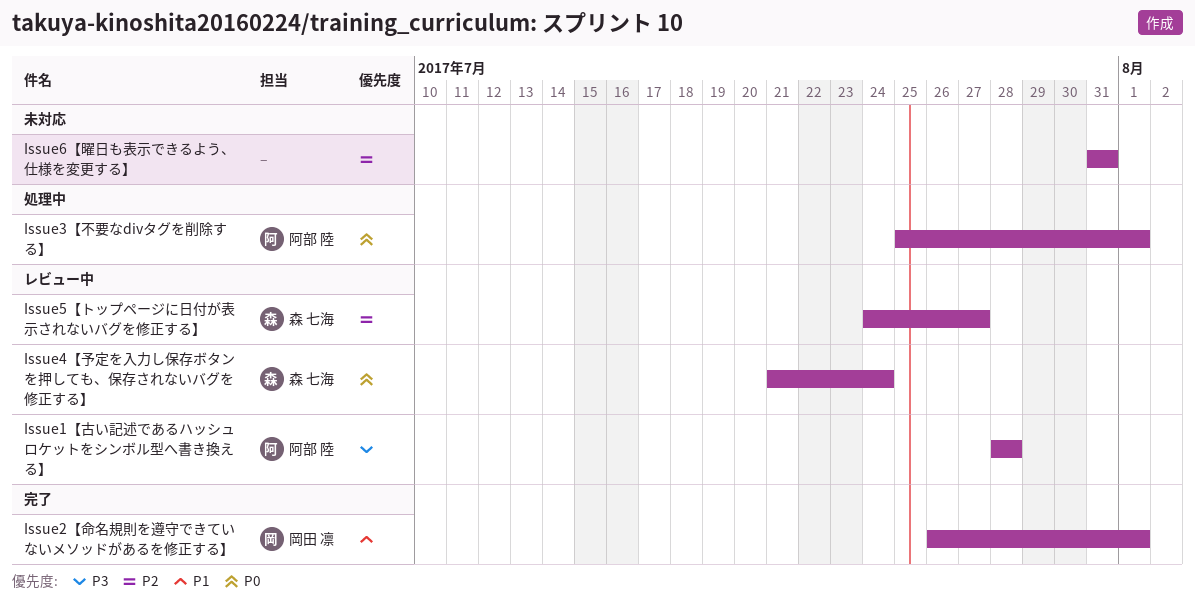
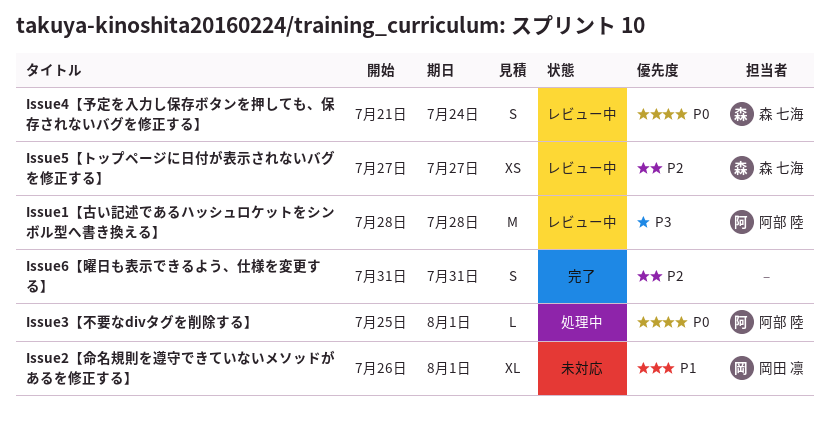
Issue2【命名規則を遵守できていないメソッドがあるを修正する】, status: 完了 -> 未対応
Issue5【トップページに日付が表示されないバグを修正する】, start: Jul 24 -> Jul 27
Issue6【曜日も表示できるよう、仕様を変更する】, status: 未対応 -> 完了

